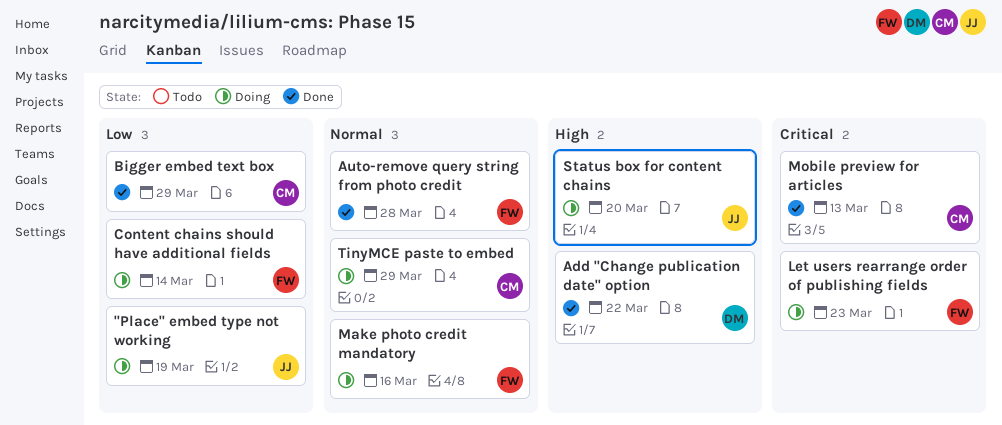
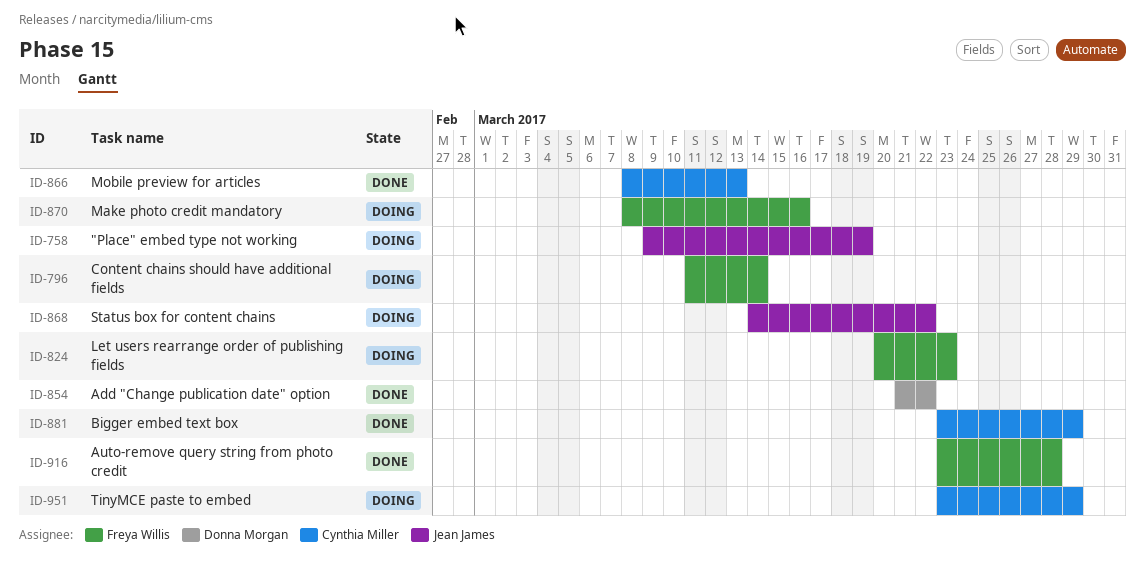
Status box for content chains, due: Mar 20 -> Mar 22

